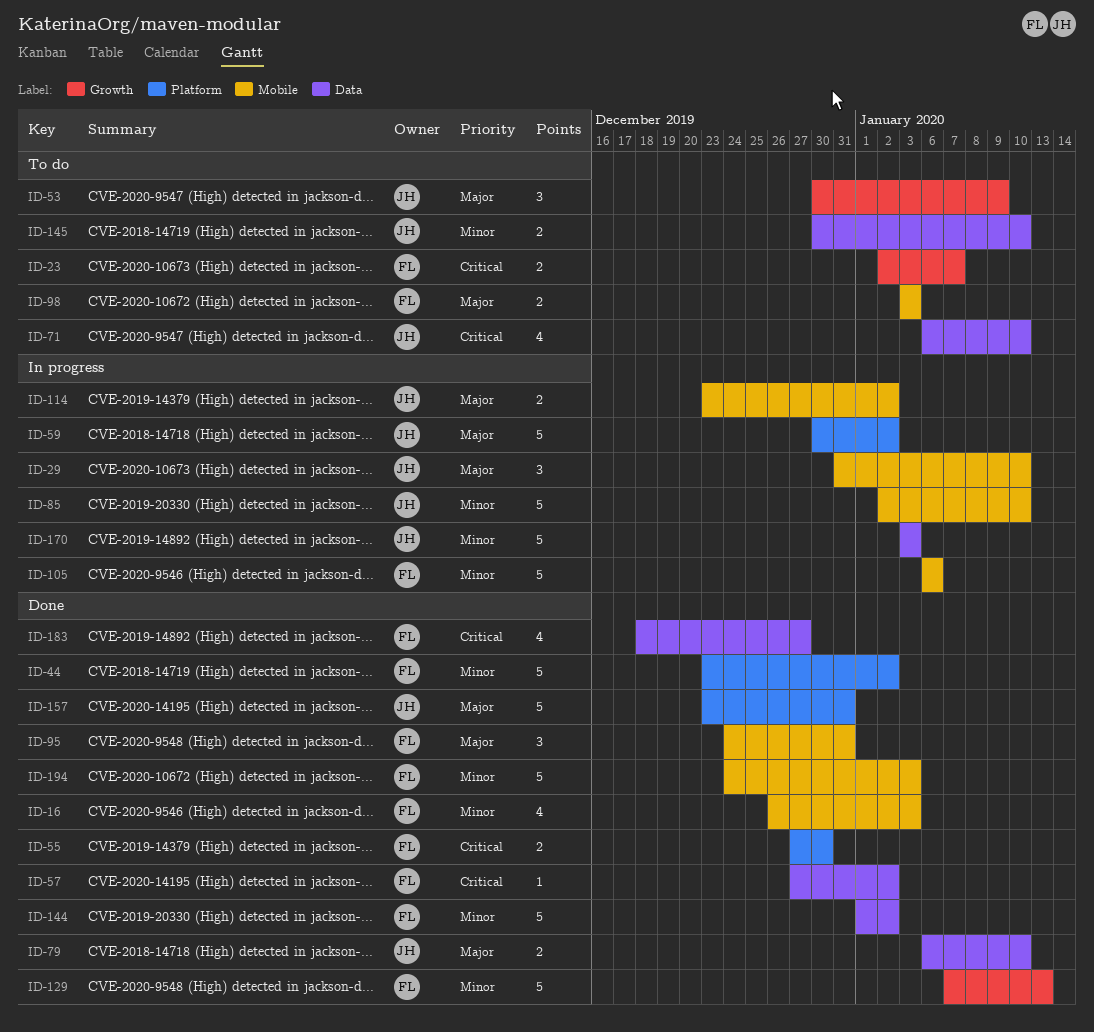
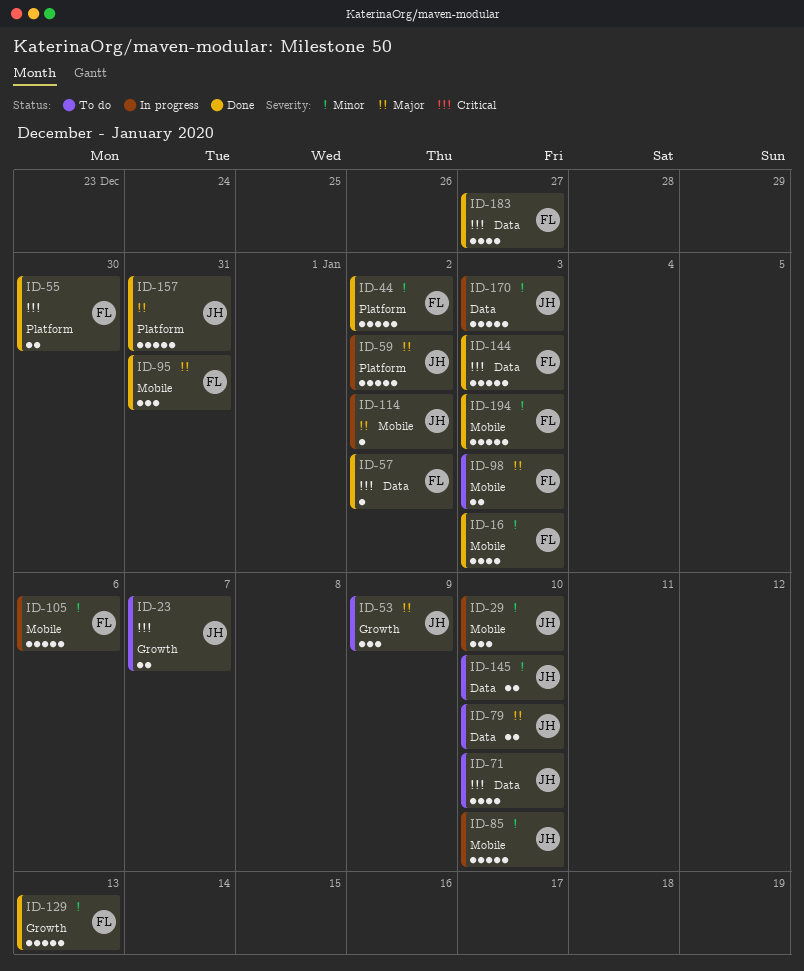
ID-23, owner: FL -> JH
ID-29, priority: Major -> Minor
ID-79, status: Done -> To do
ID-114, estimate: 2 -> 1
ID-144, priority: Minor -> Critical
ID-144, due: Jan 2 -> Jan 3

